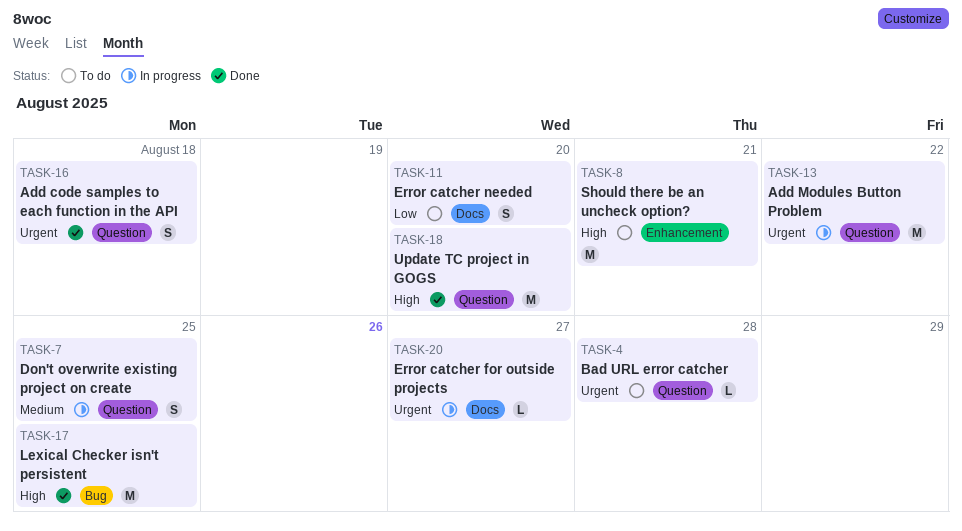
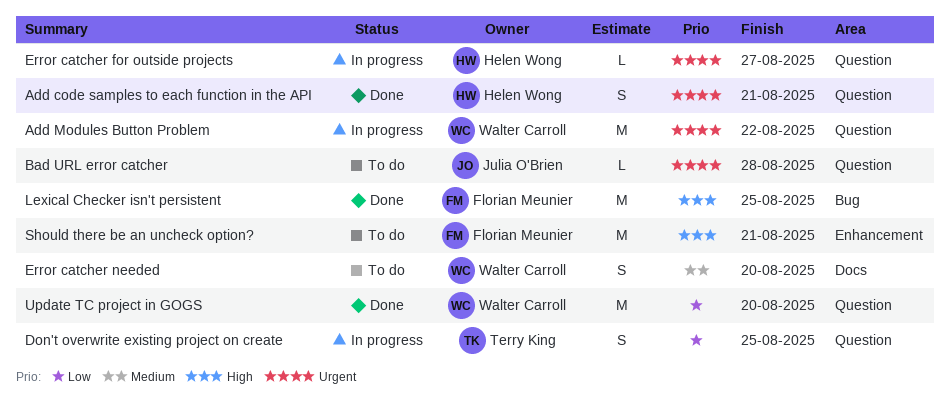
Add code samples to each function in the API, due: Aug 18 -> Aug 21
Don't overwrite existing project on create, priority: Medium -> Low
Error catcher for outside projects, label: Docs -> Question
Error catcher needed, priority: Low -> Medium
Update TC project in GOGS, priority: High -> Low

